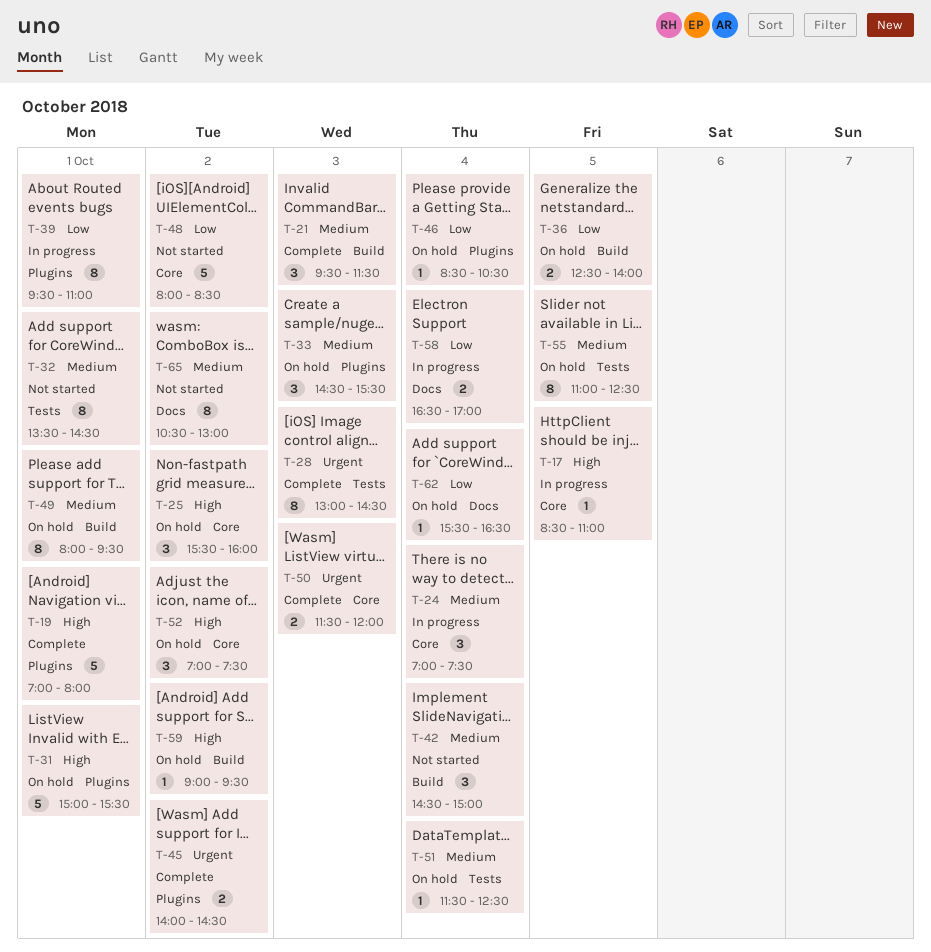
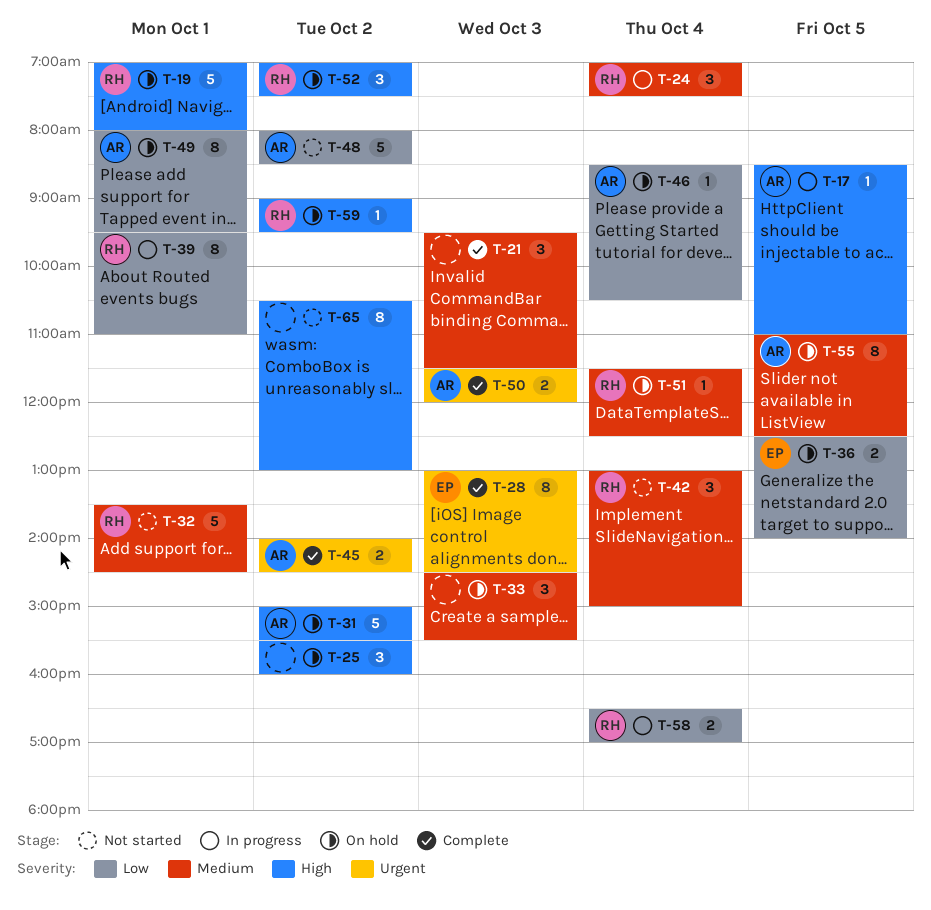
T-19, status: Complete -> On hold
T-31, day: Oct 1 -> Oct 2
T-32, estimate: 8 -> 5
T-42, begins: 14:30 -> 13:00
T-49, priority: Medium -> Low
T-62: present -> none
T-65, priority: Medium -> High

